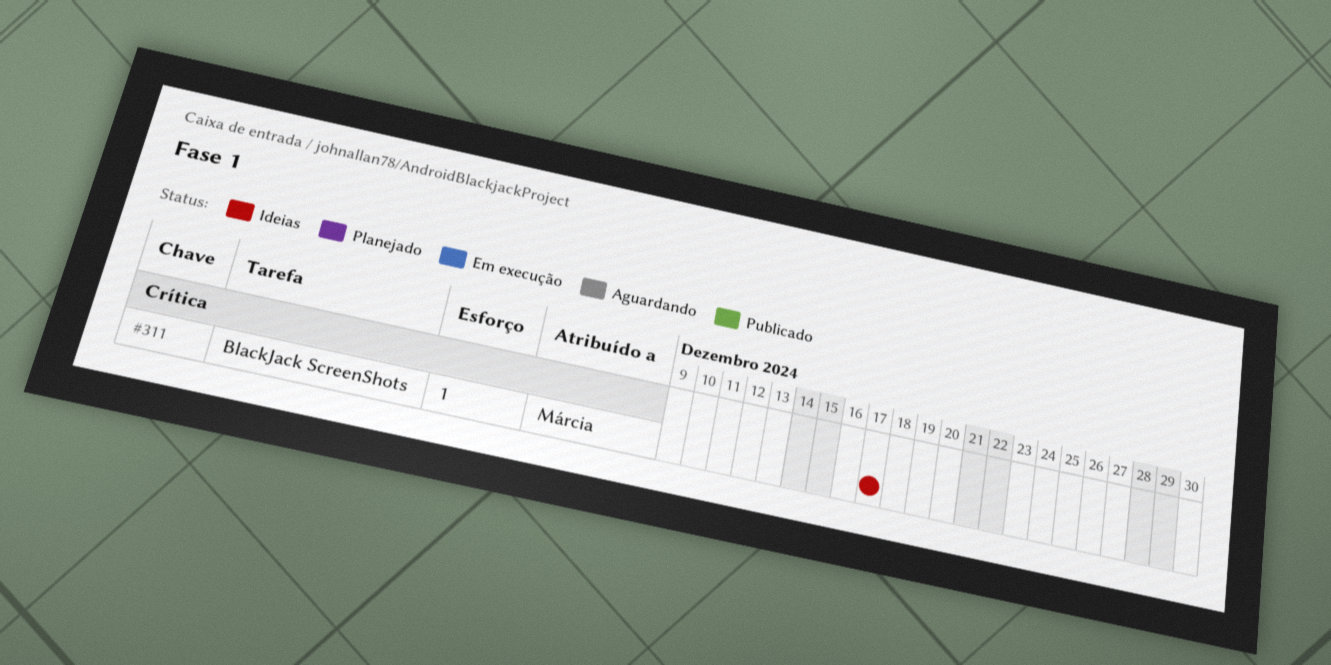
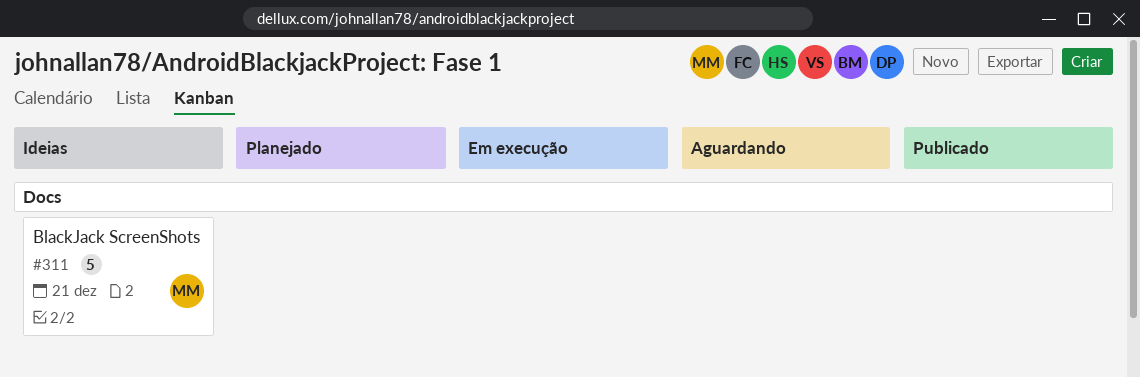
#311, estimate: 1 -> 5
#311, due: Dec 17 -> Dec 21

